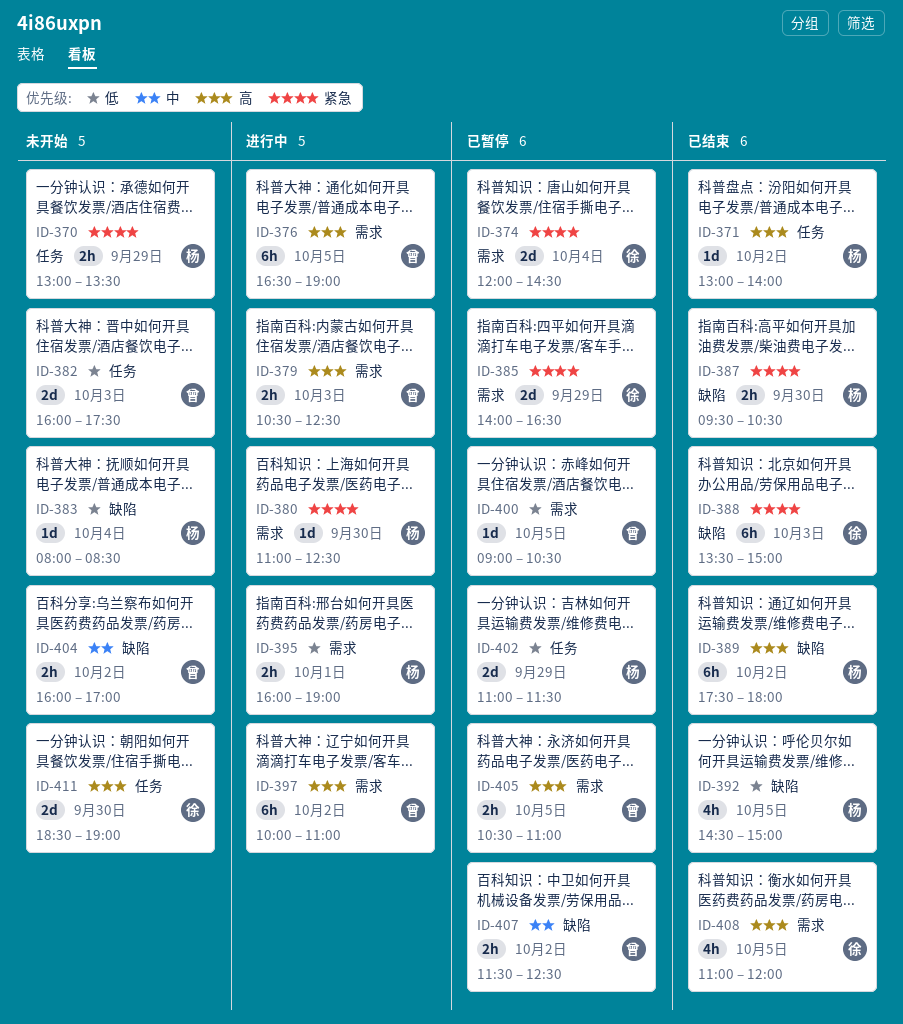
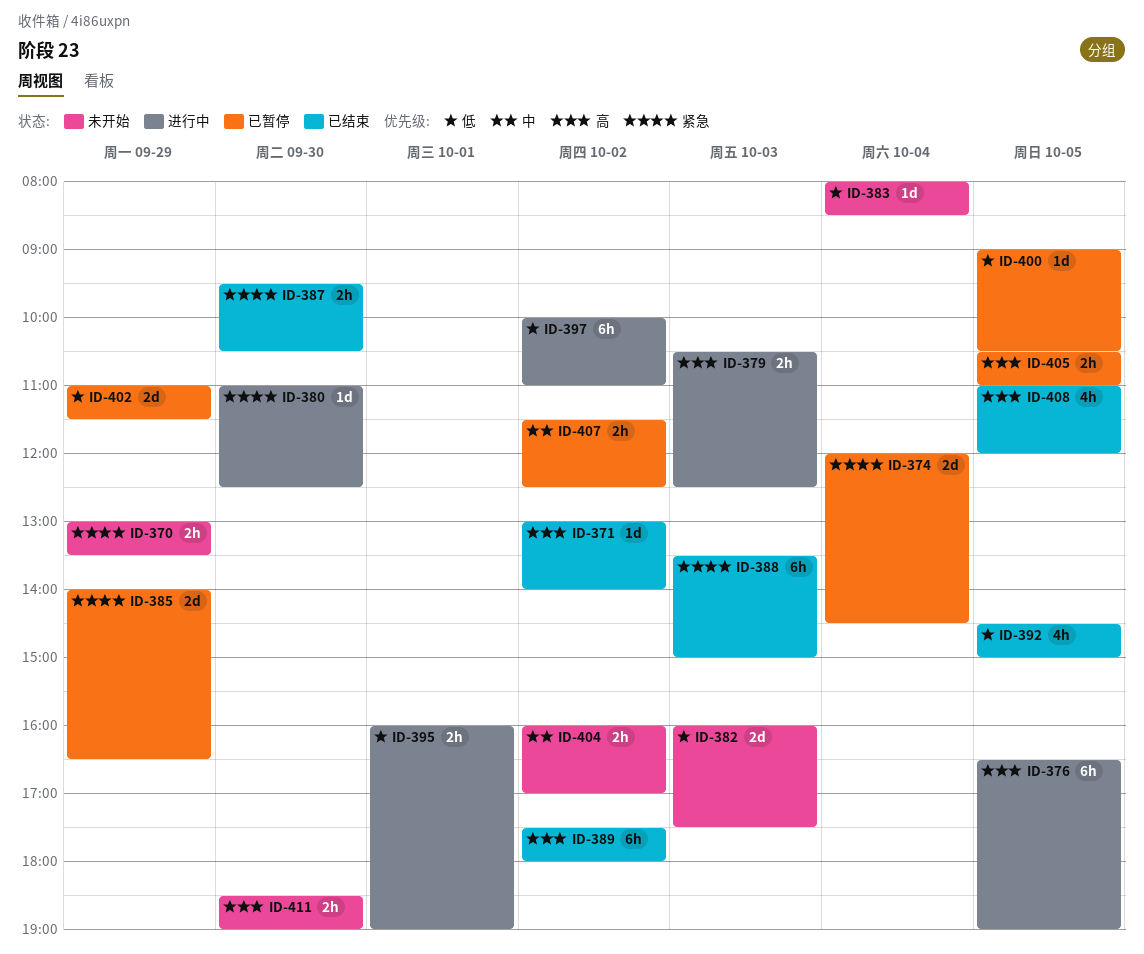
ID-397, priority: 高 -> 低
ID-411, estimate: 2d -> 2h

